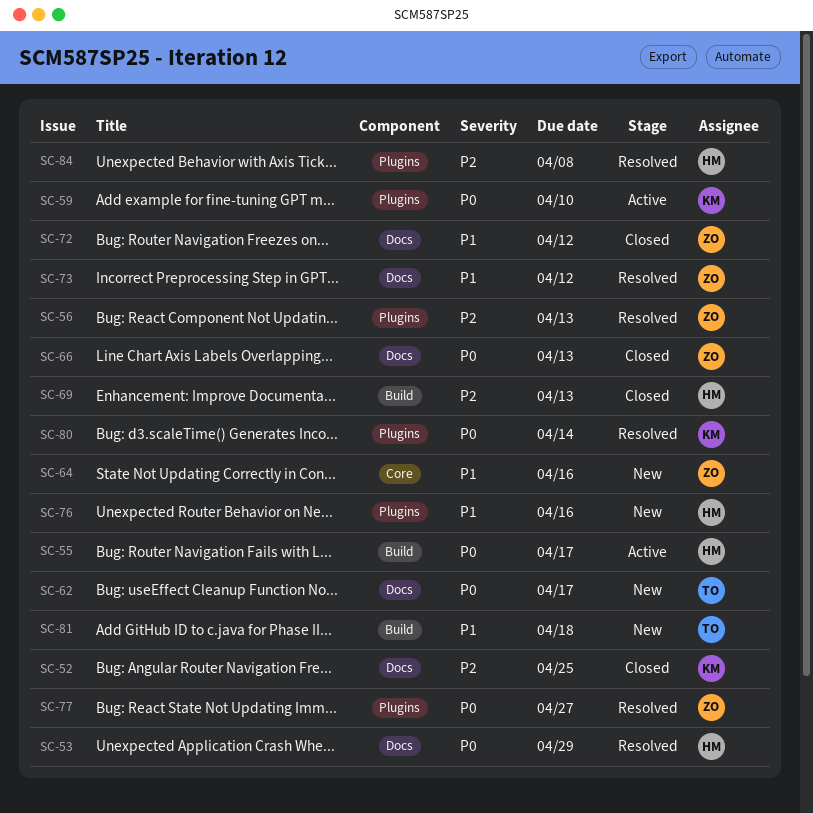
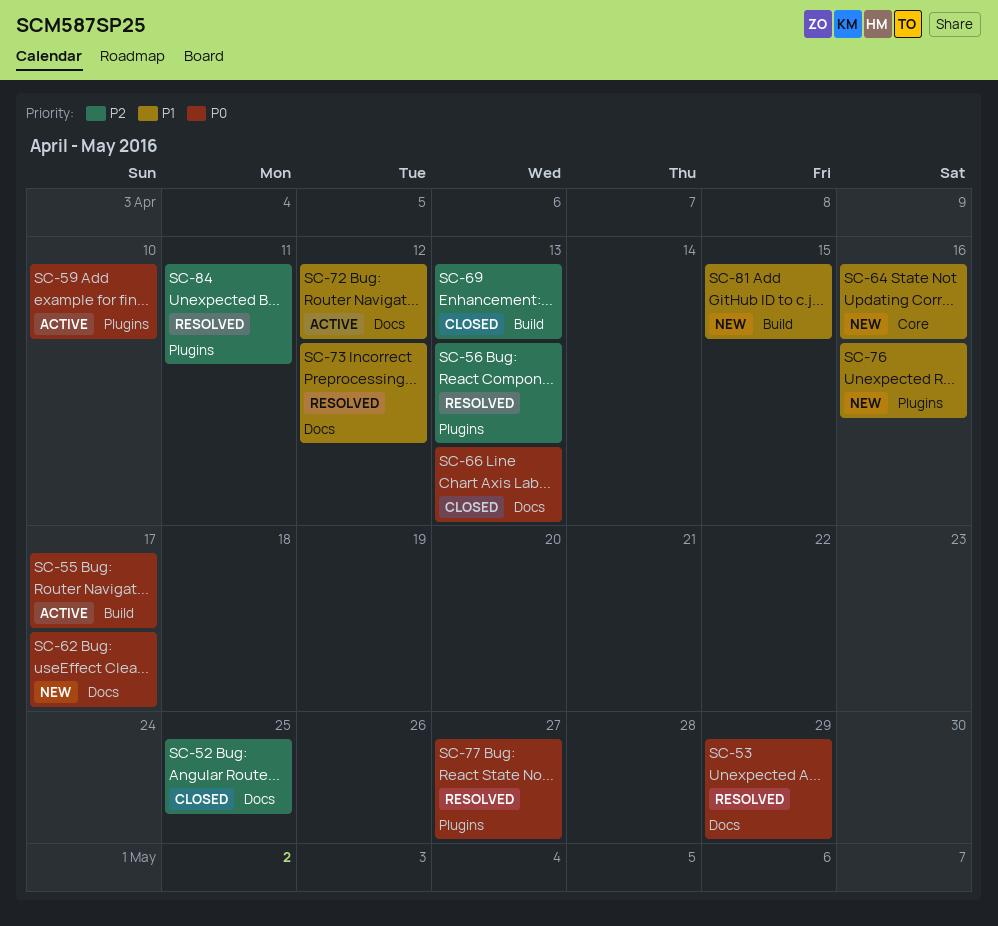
SC-72, status: Closed -> Active
SC-80: present -> none
SC-81, due: Apr 18 -> Apr 15
SC-84, due: Apr 8 -> Apr 11

